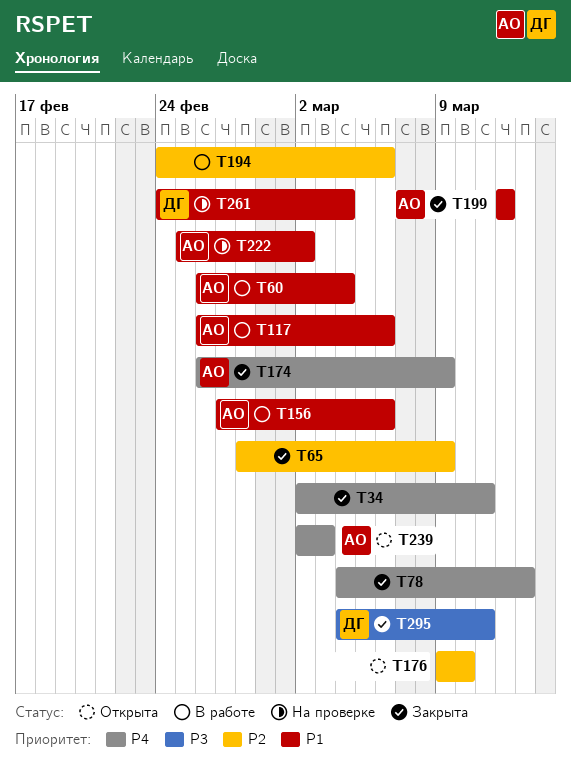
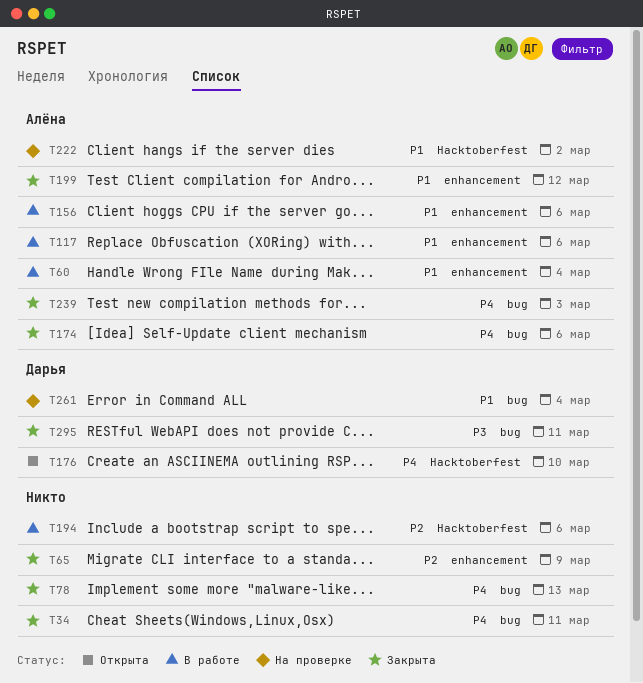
T174, due: Mar 9 -> Mar 6
T176, owner: none -> Дарья
T176, priority: P2 -> P4
T239, status: Открыта -> Закрыта

